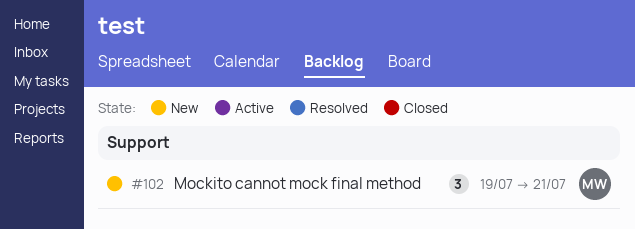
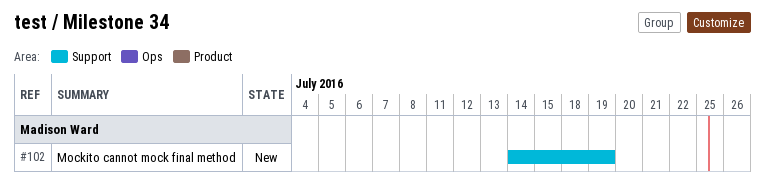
#102, start: Jul 19 -> Jul 14
#102, due: Jul 21 -> Jul 19

